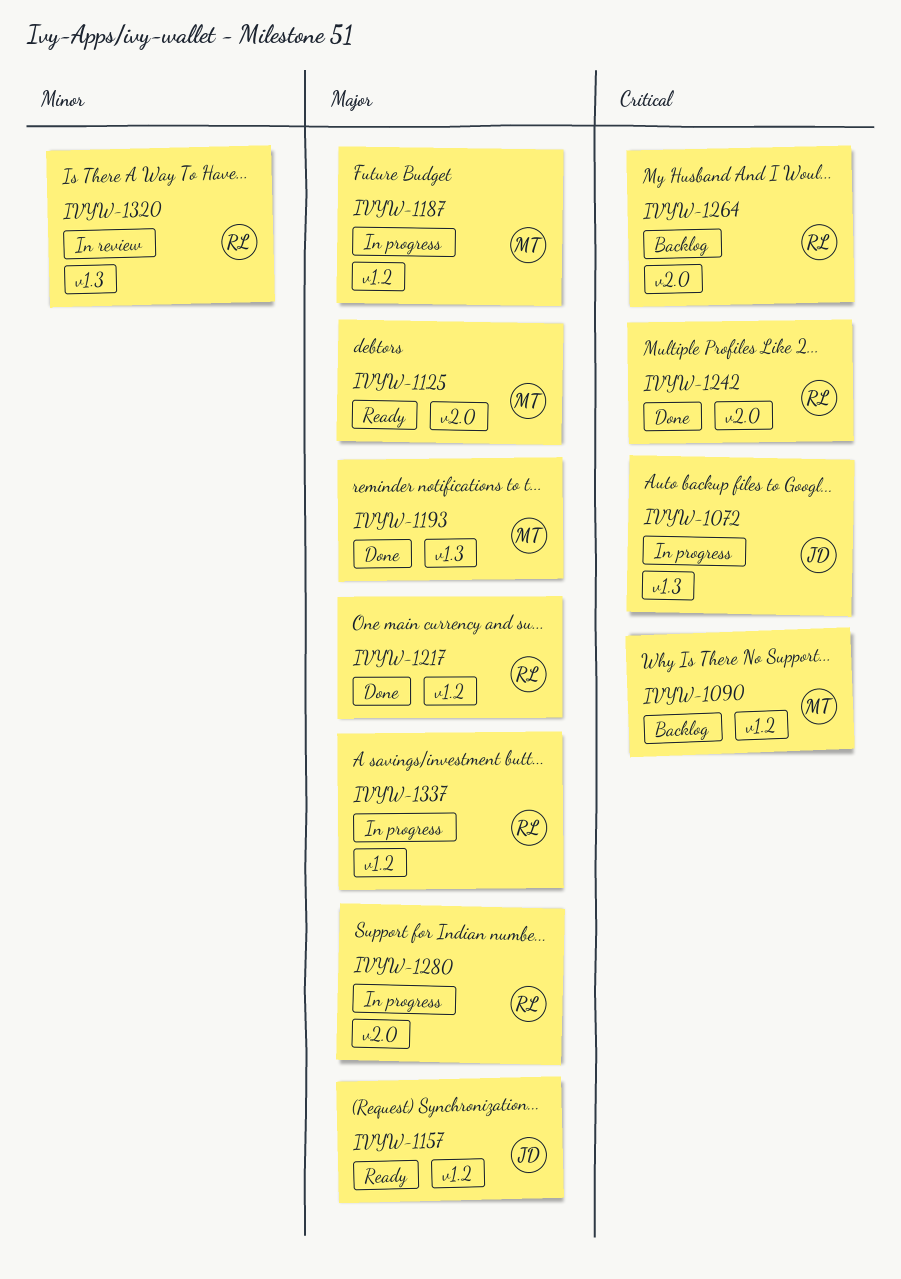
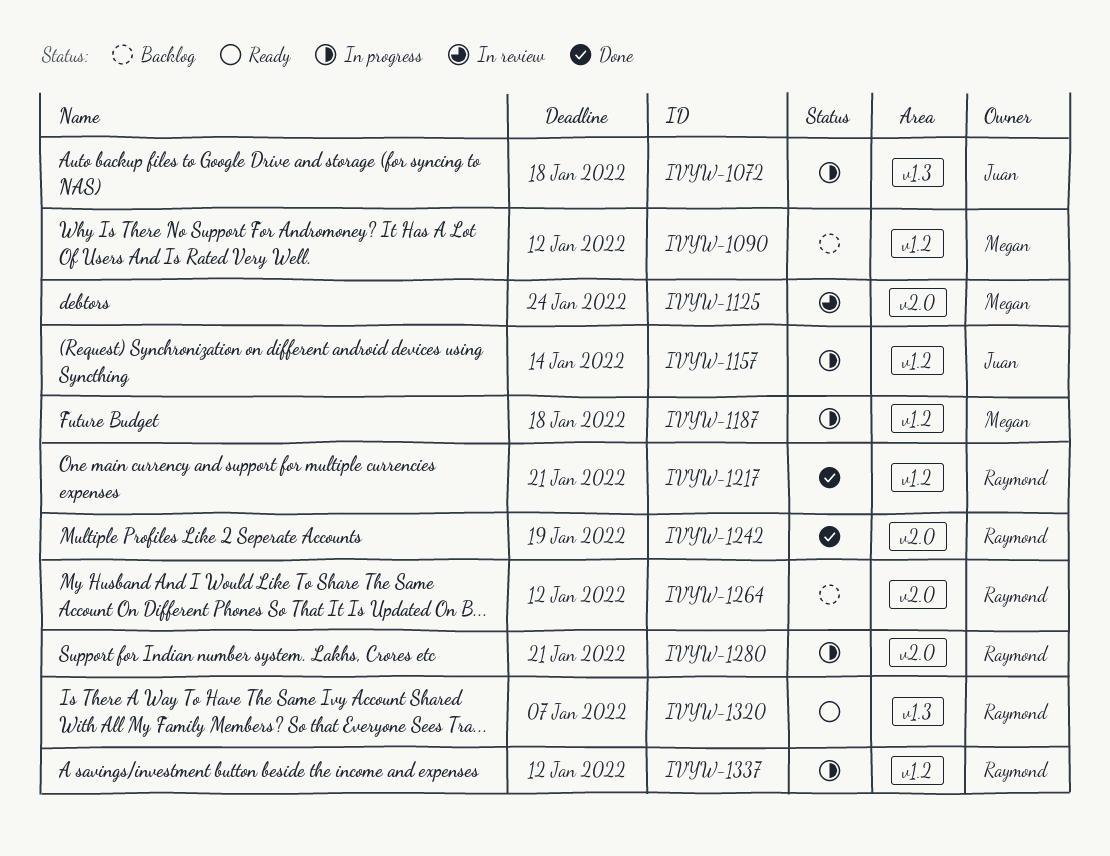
IVYW-1125, status: Ready -> In review
IVYW-1157, status: Ready -> In progress
IVYW-1193: present -> none
IVYW-1320, status: In review -> Ready

